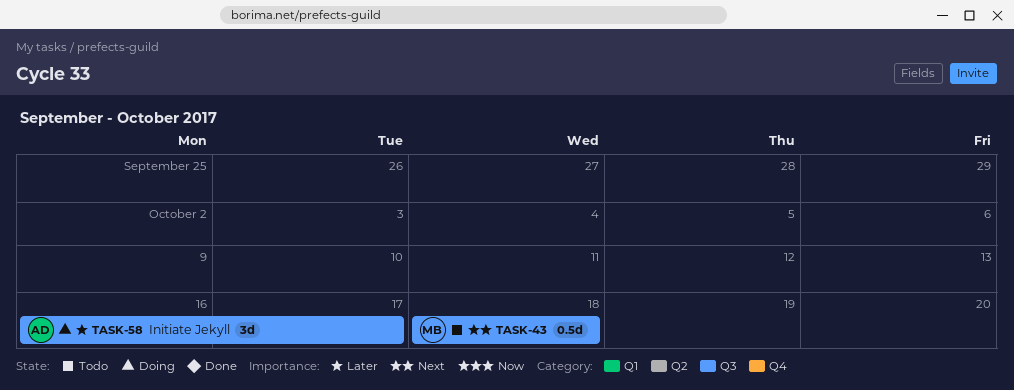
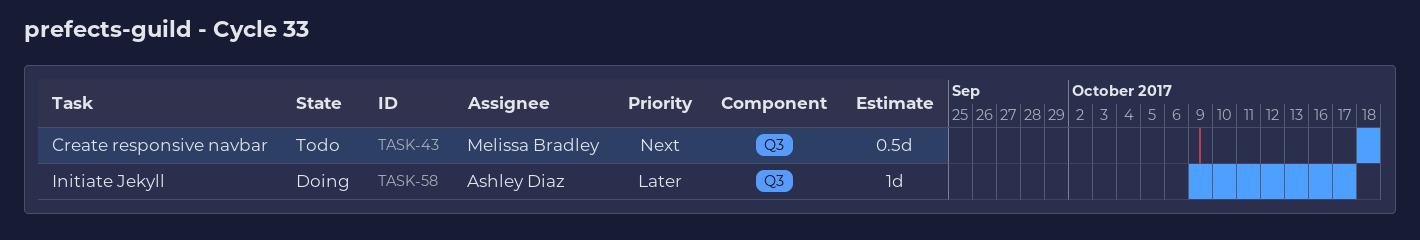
TASK-58, estimate: 3d -> 1d
TASK-58, start: Oct 16 -> Oct 9

